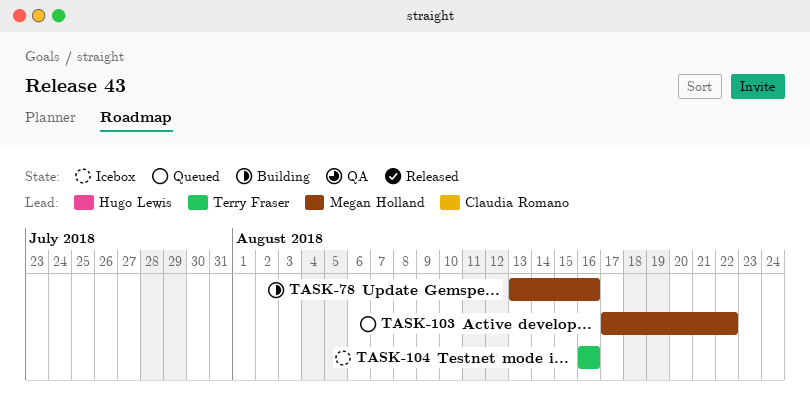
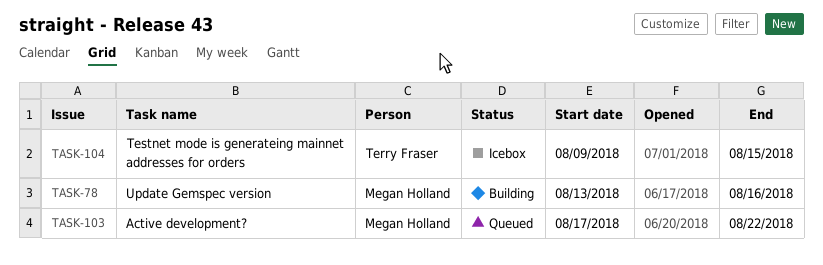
TASK-104, start: Aug 16 -> Aug 9
TASK-104, due: Aug 16 -> Aug 15

